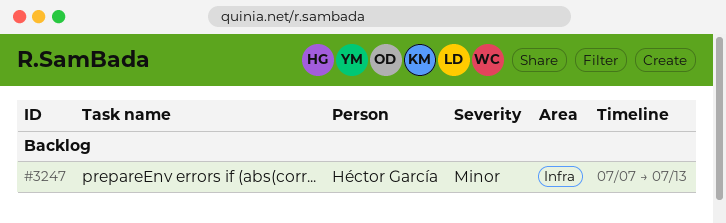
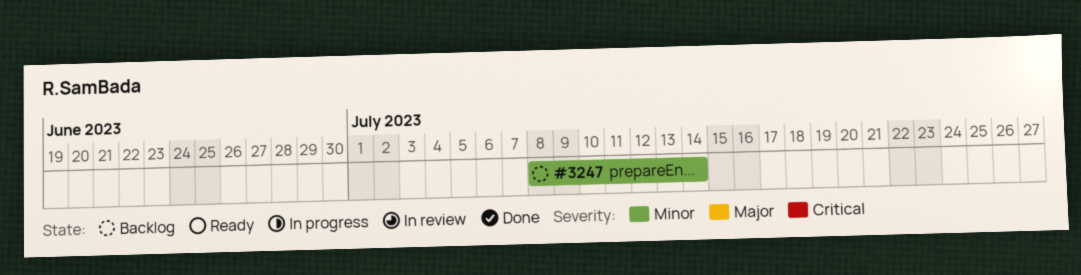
#3247, start: Jul 7 -> Jul 8
#3247, due: Jul 13 -> Jul 14

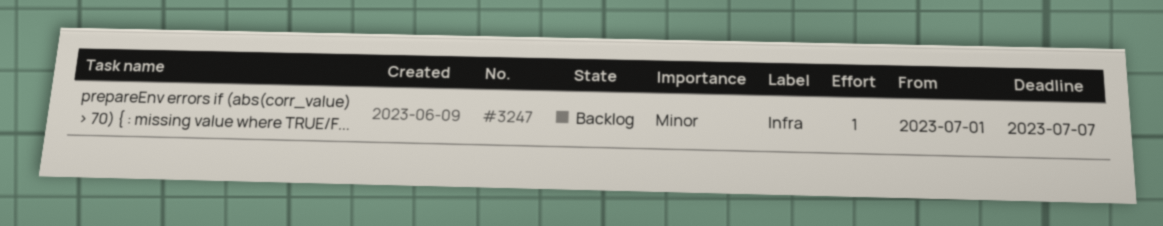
#3247, start: Jul 8 -> Jul 1
#3247, due: Jul 14 -> Jul 7

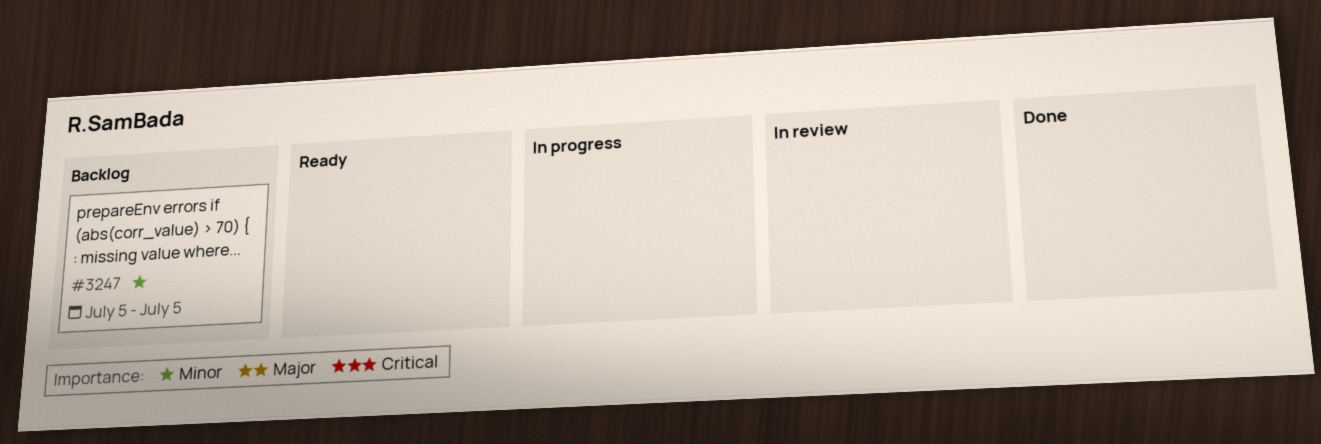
#3247, start: Jul 1 -> Jul 5
#3247, due: Jul 7 -> Jul 5

